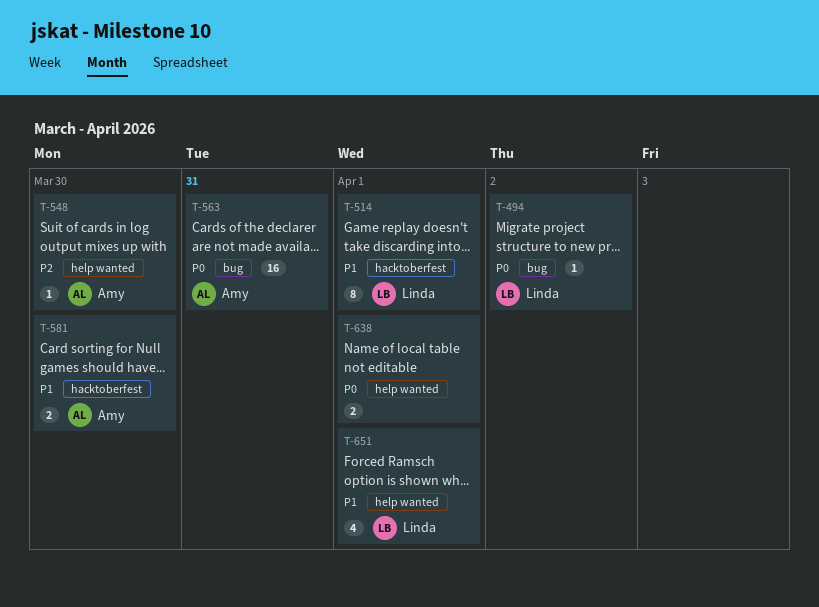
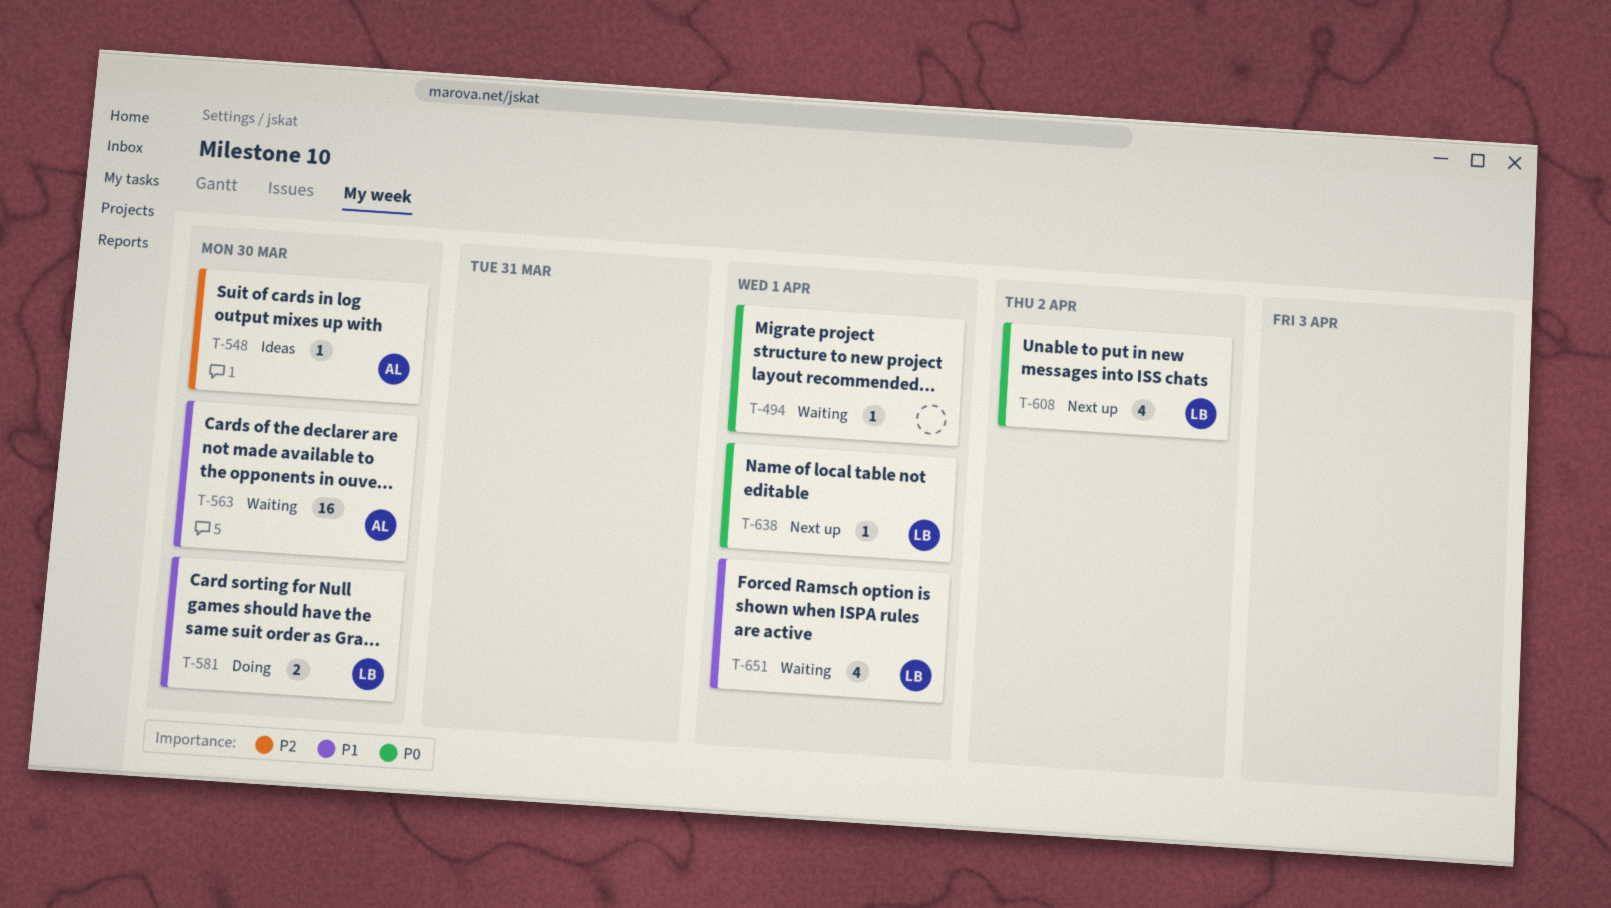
T-494, owner: Linda -> none
T-494, due: Apr 2 -> Apr 1
T-514: present -> none
T-563, priority: P0 -> P1
T-563, due: Mar 31 -> Mar 30
T-581, owner: Amy -> Linda
T-608: none -> present
T-638, owner: none -> Linda
T-638, estimate: 2 -> 1

